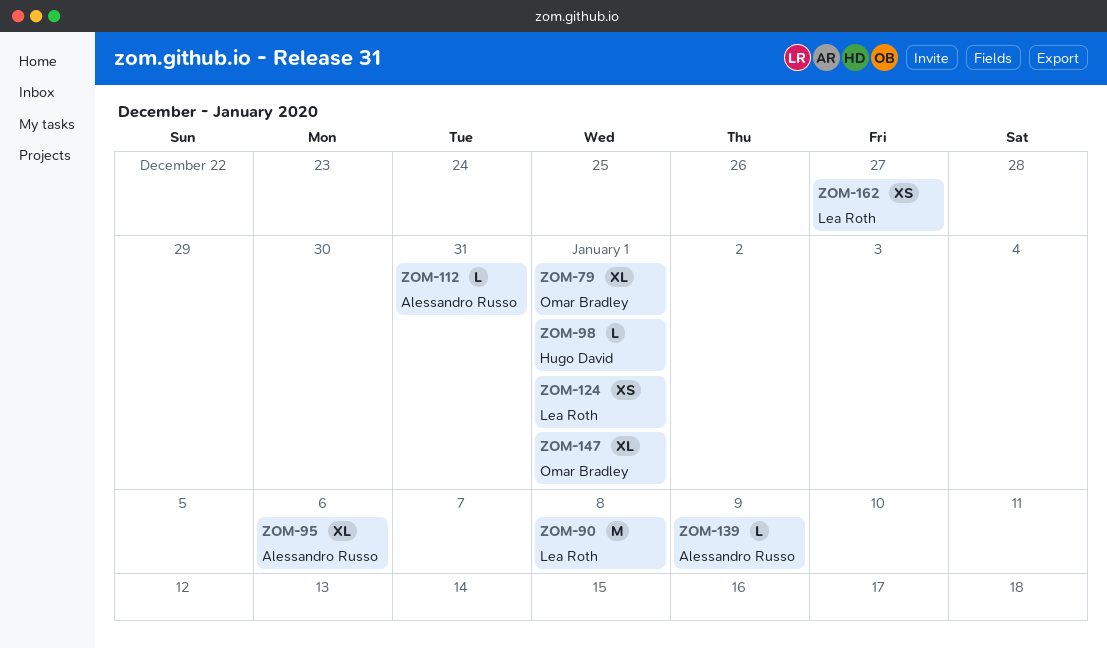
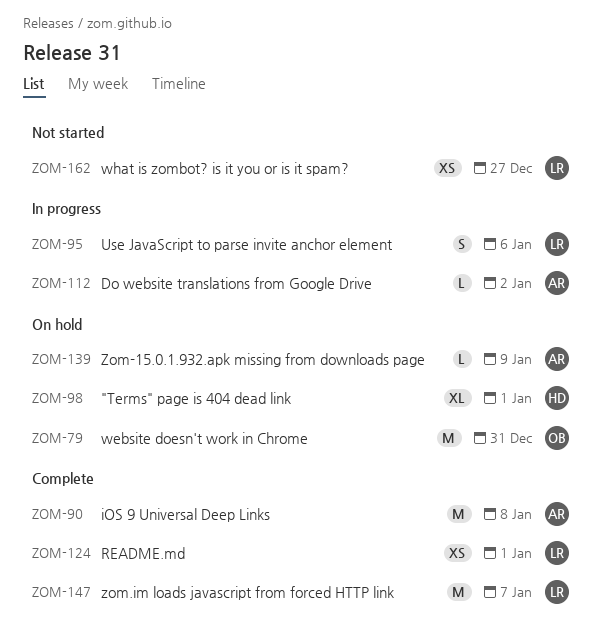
ZOM-79, estimate: XL -> M
ZOM-79, due: Jan 1 -> Dec 31
ZOM-90, owner: Lea Roth -> Alessandro Russo
ZOM-95, owner: Alessandro Russo -> Lea Roth
ZOM-95, estimate: XL -> S
ZOM-98, estimate: L -> XL
ZOM-112, due: Dec 31 -> Jan 2
ZOM-147, owner: Omar Bradley -> Lea Roth
ZOM-147, estimate: XL -> M
ZOM-147, due: Jan 1 -> Jan 7

